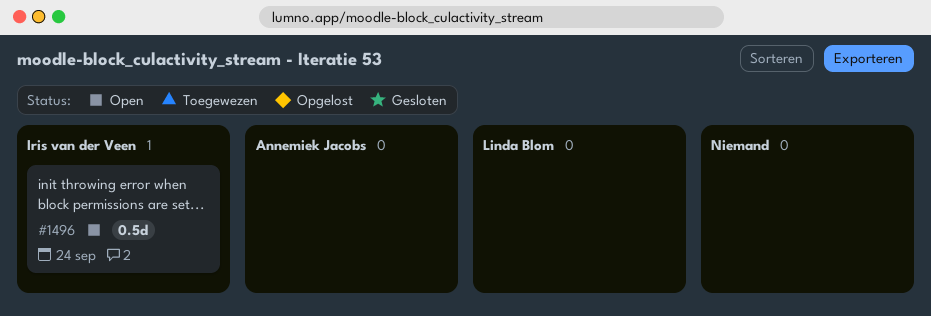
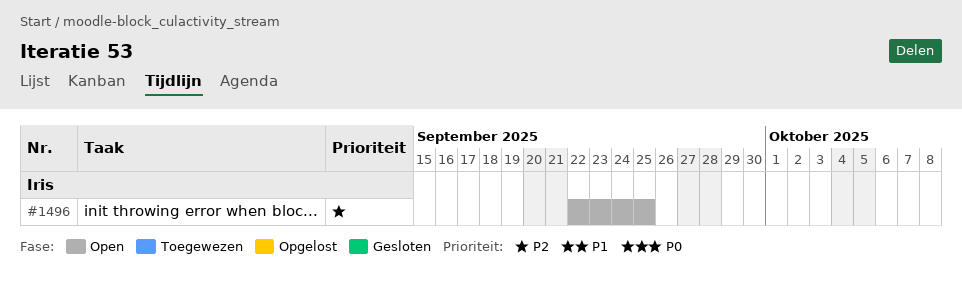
#1496, due: Sep 24 -> Sep 25

